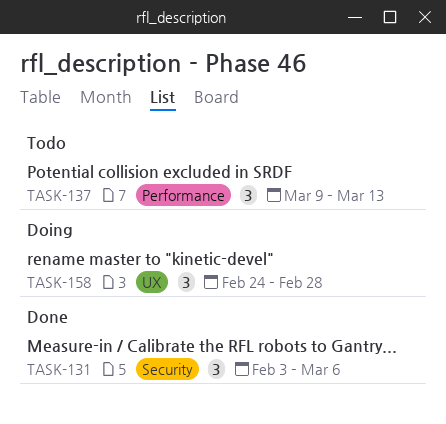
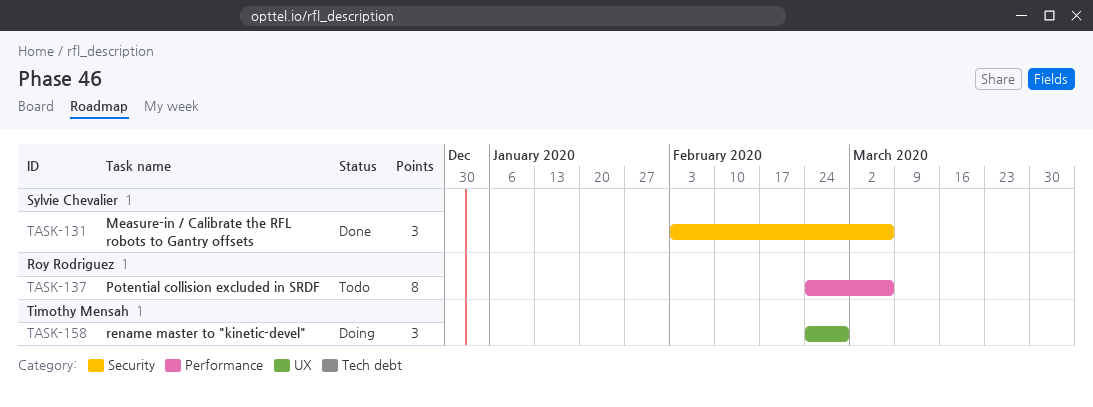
TASK-137, estimate: 3 -> 8
TASK-137, start: Mar 9 -> Feb 24
TASK-137, due: Mar 13 -> Mar 6

